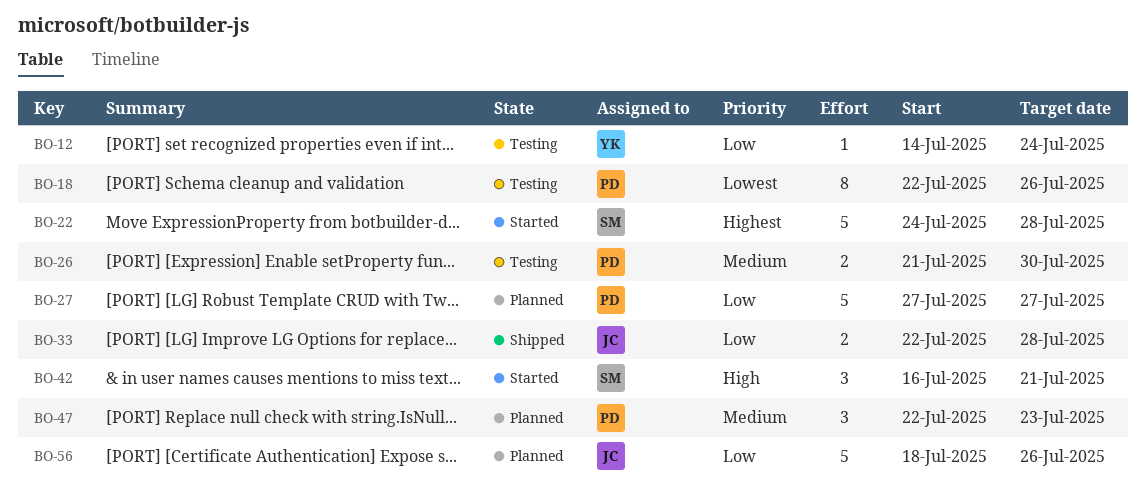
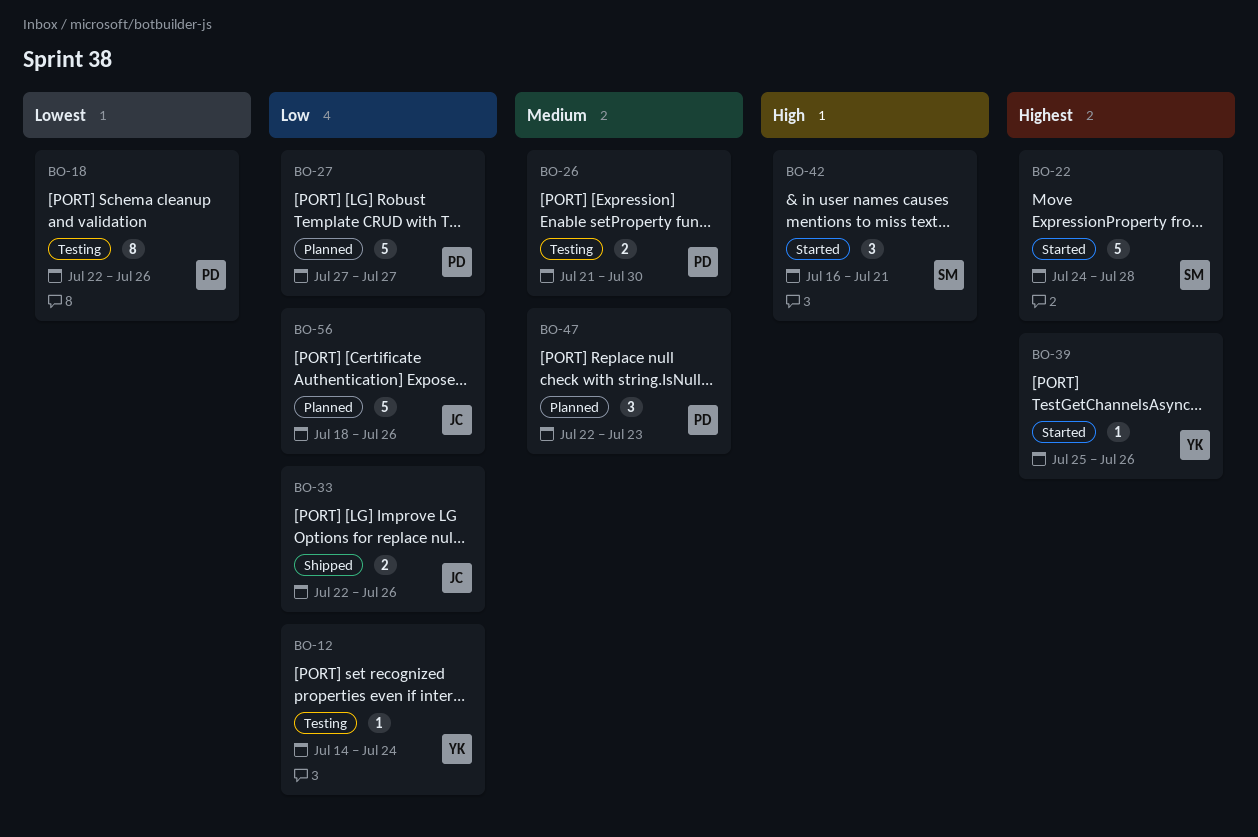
BO-33, due: Jul 28 -> Jul 26
BO-39: none -> present

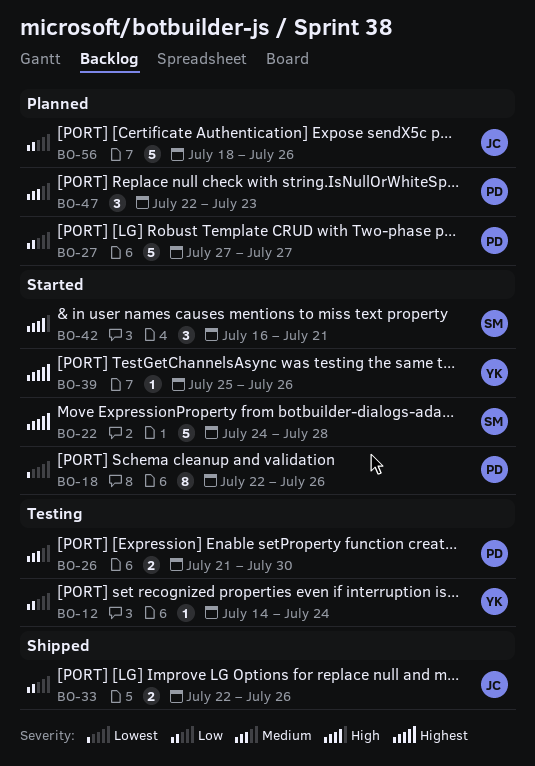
BO-18, status: Testing -> Started

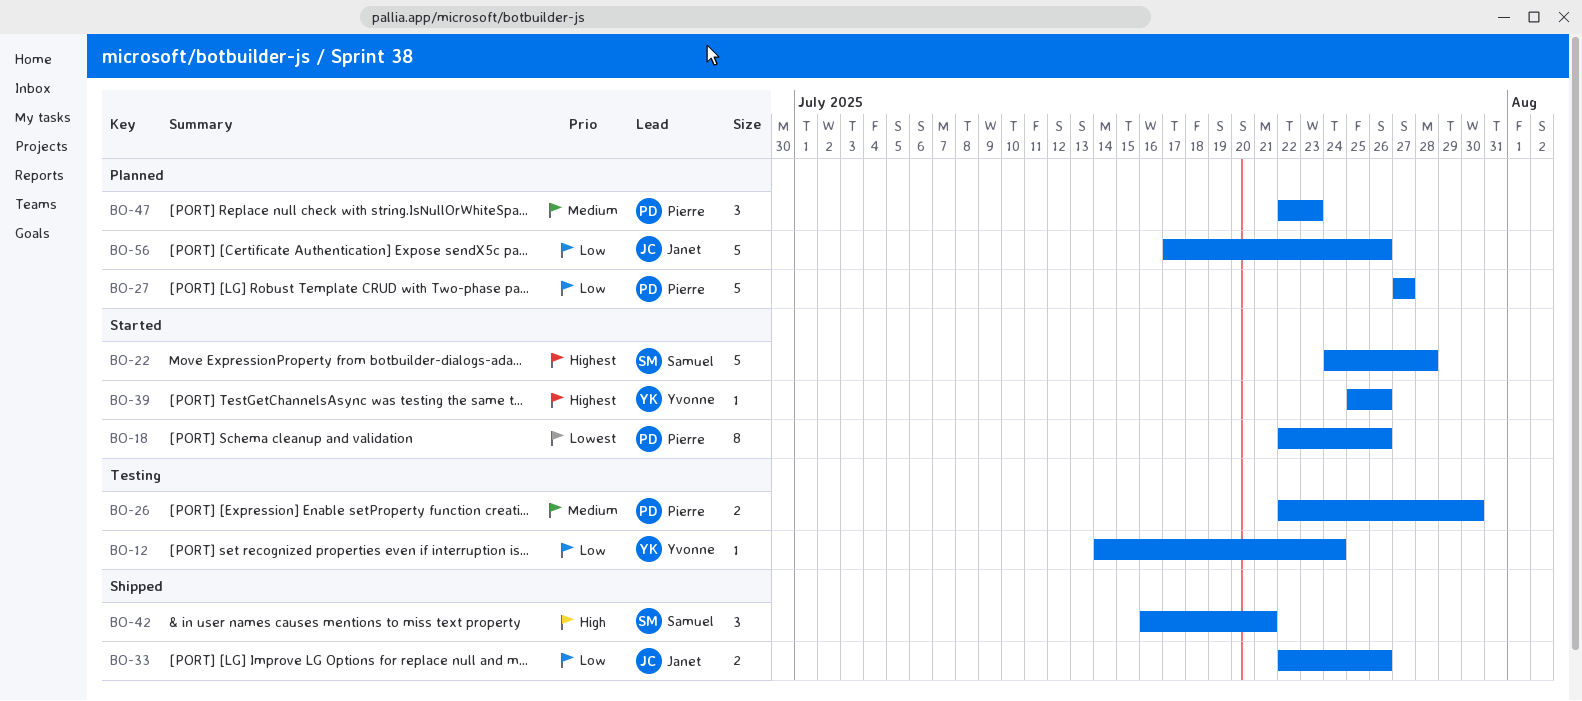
BO-26, start: Jul 21 -> Jul 22
BO-42, status: Started -> Shipped
BO-56, start: Jul 18 -> Jul 17

